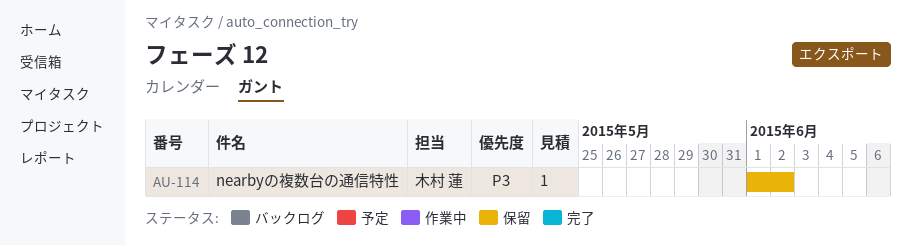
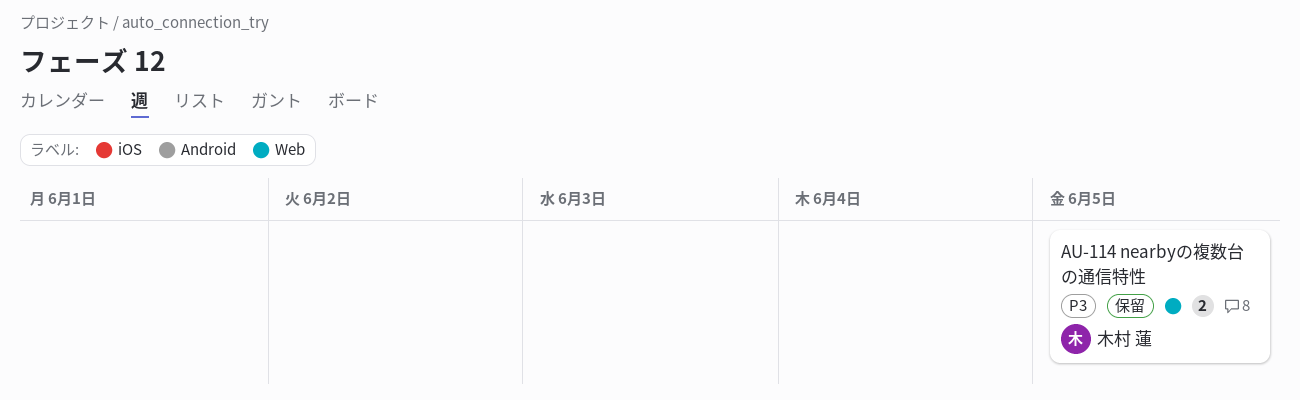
AU-114, estimate: 1 -> 2
AU-114, due: Jun 2 -> Jun 5

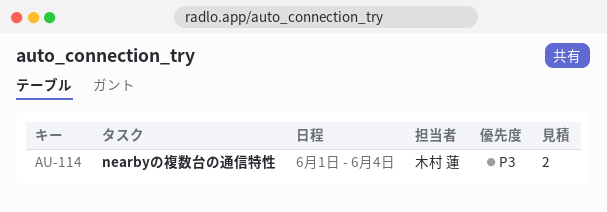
AU-114, due: Jun 5 -> Jun 4

